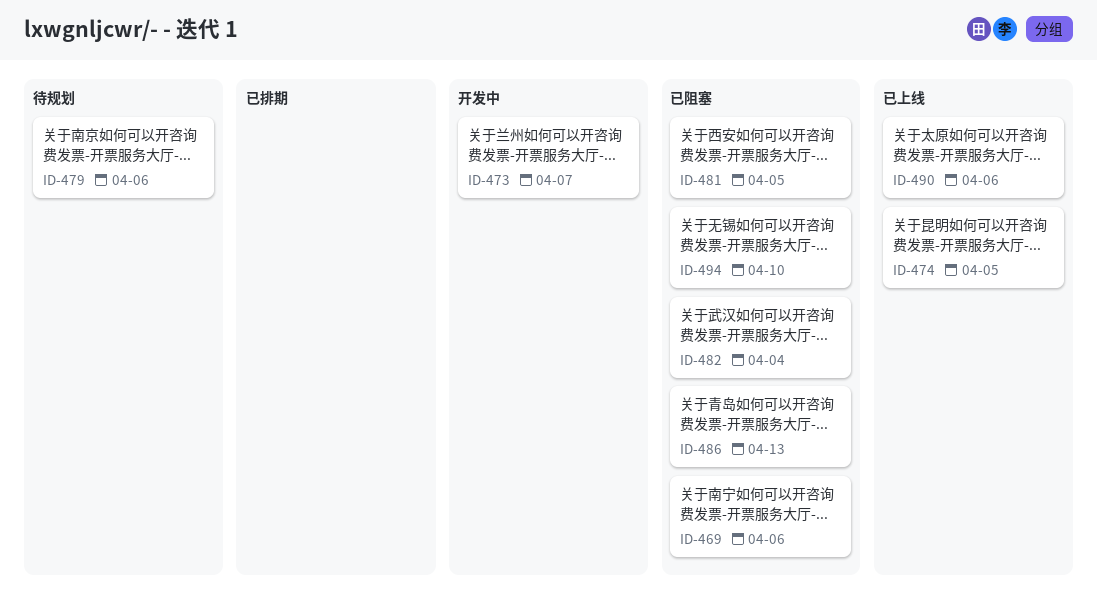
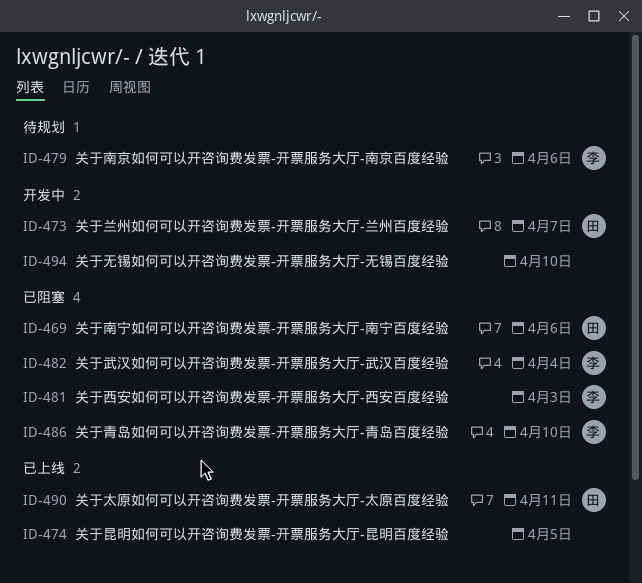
ID-481, due: Apr 5 -> Apr 3
ID-486, due: Apr 13 -> Apr 10
ID-490, due: Apr 6 -> Apr 11
ID-494, status: 已阻塞 -> 开发中

